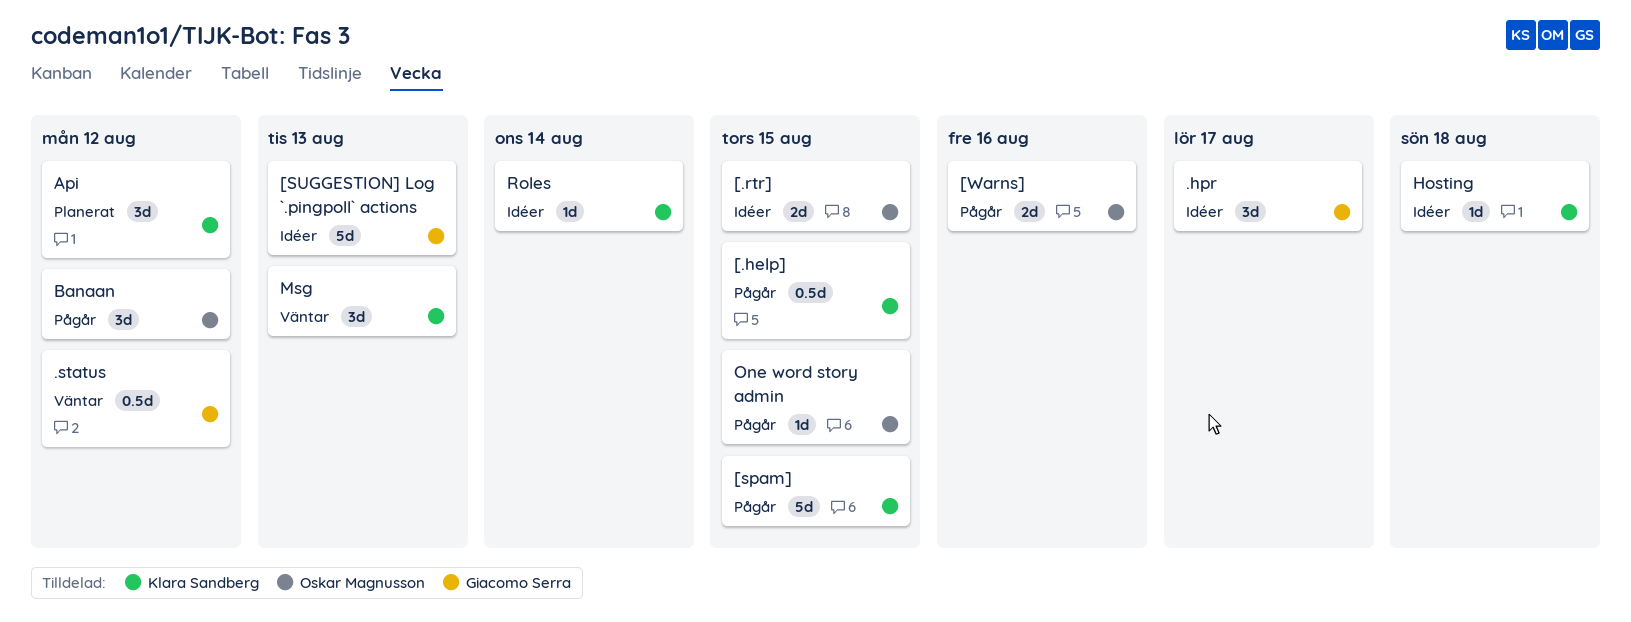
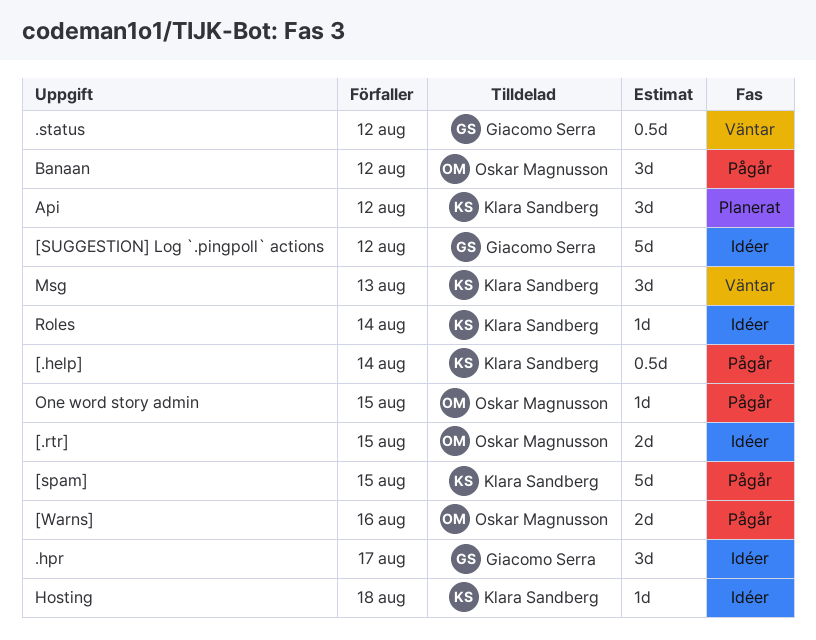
[.help], due: Aug 15 -> Aug 14
[SUGGESTION] Log `.pingpoll` actions, due: Aug 13 -> Aug 12

